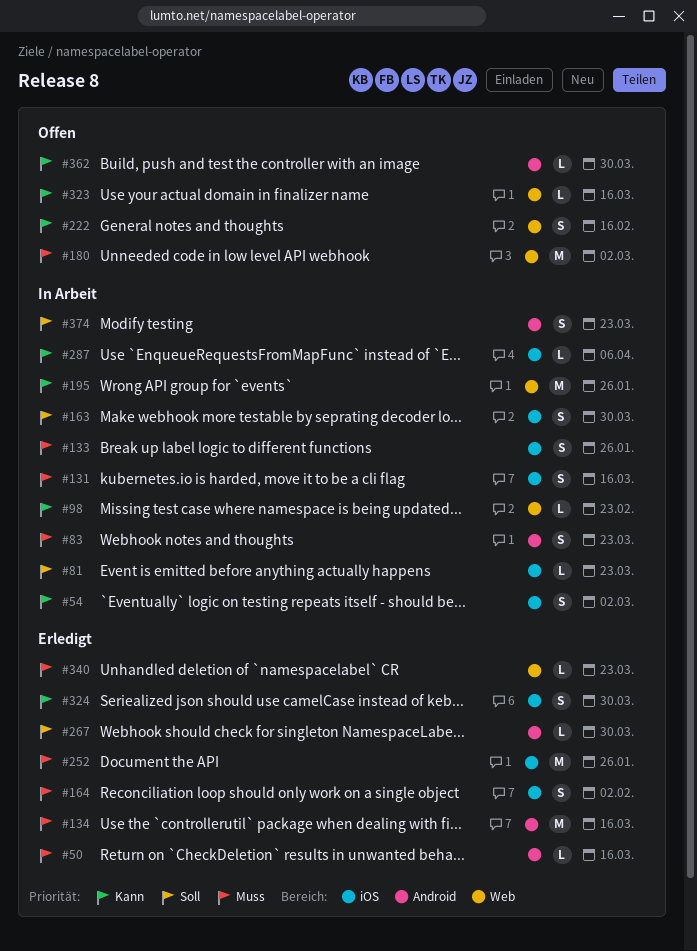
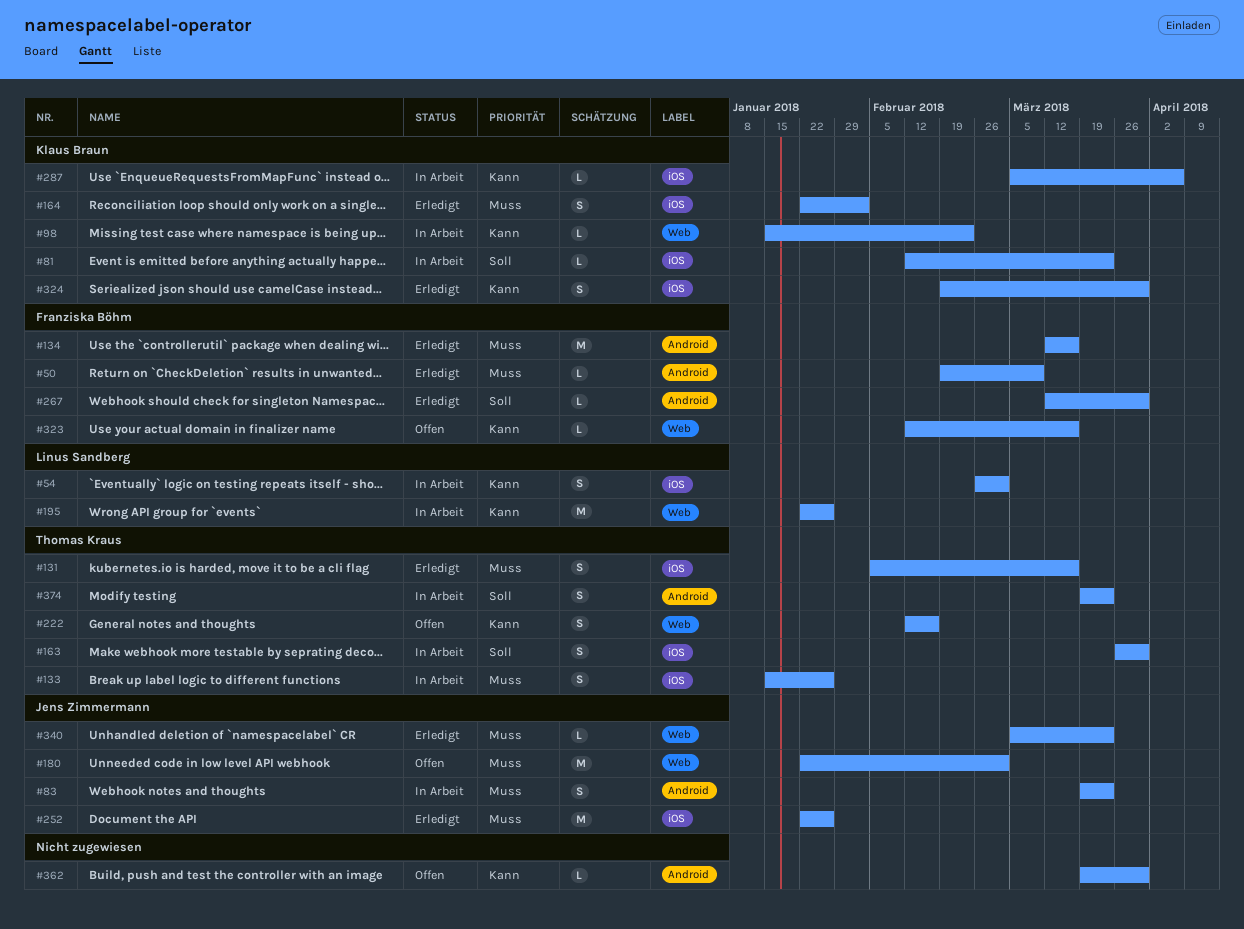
#50, due: Mar 16 -> Mar 9
#131, status: In Arbeit -> Erledigt

